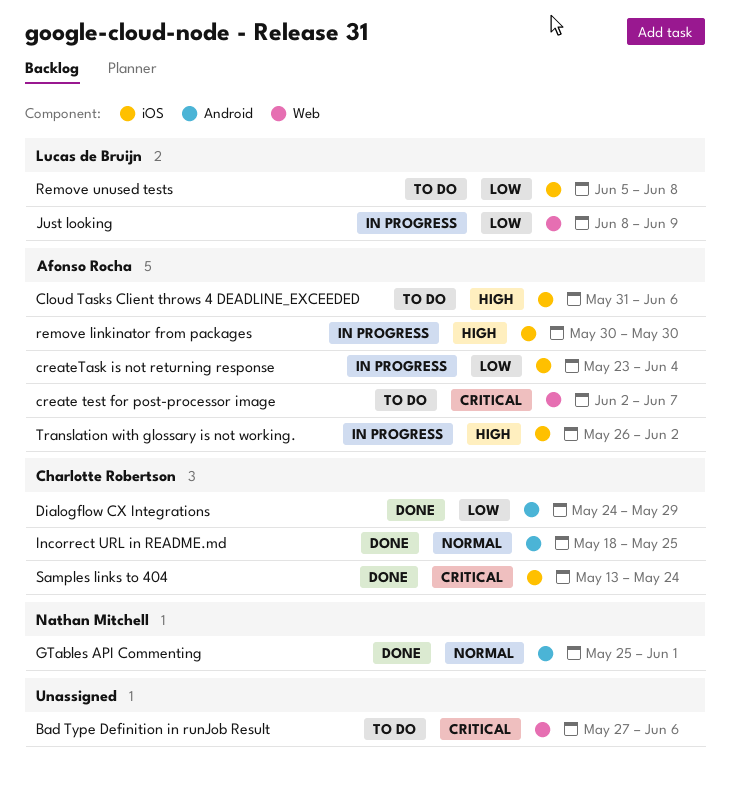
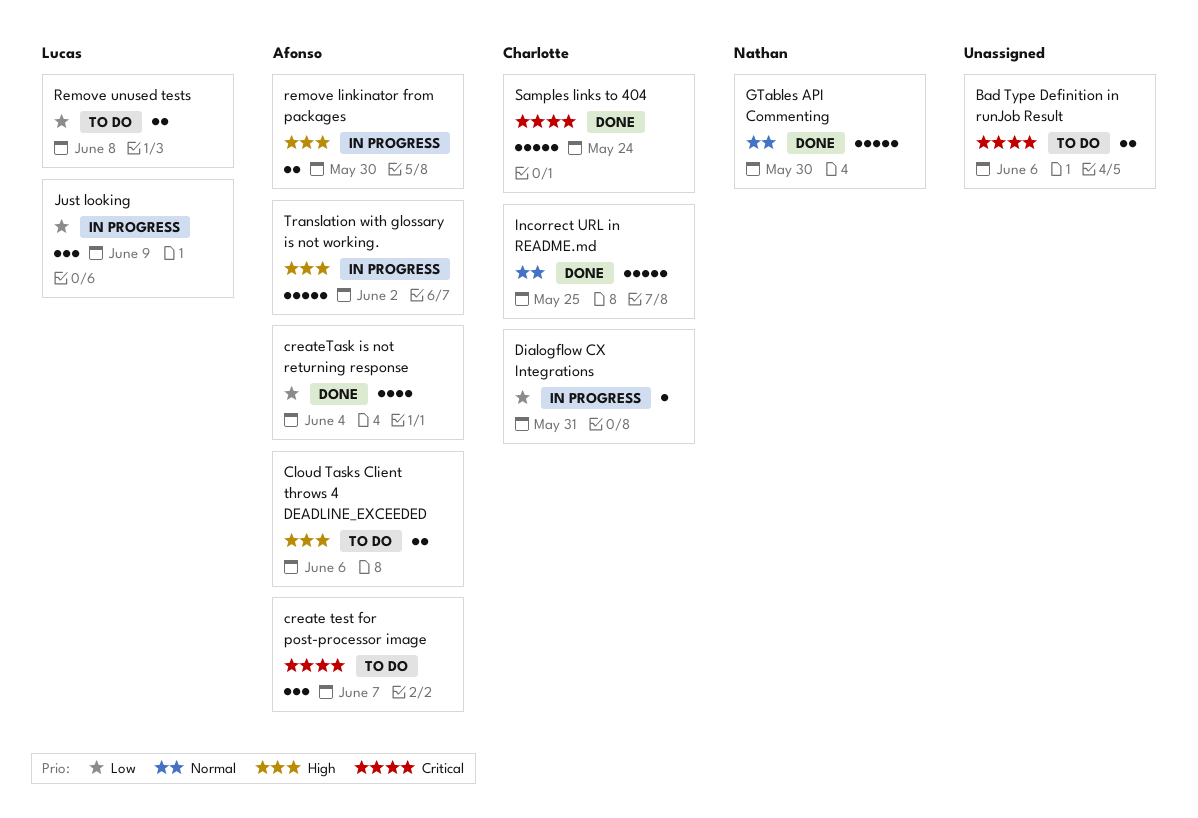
createTask is not returning response, status: In progress -> Done
Dialogflow CX Integrations, status: Done -> In progress
Dialogflow CX Integrations, due: May 29 -> May 31
GTables API Commenting, due: Jun 1 -> May 30

